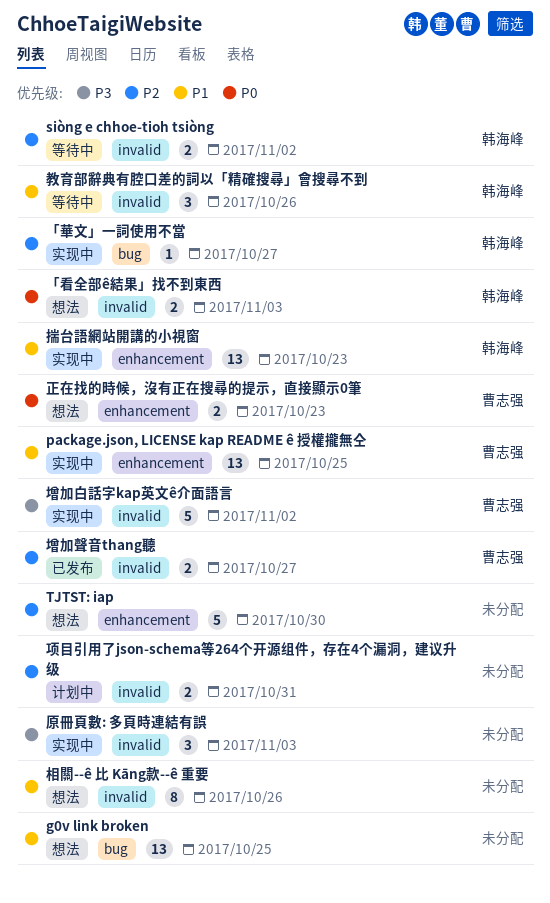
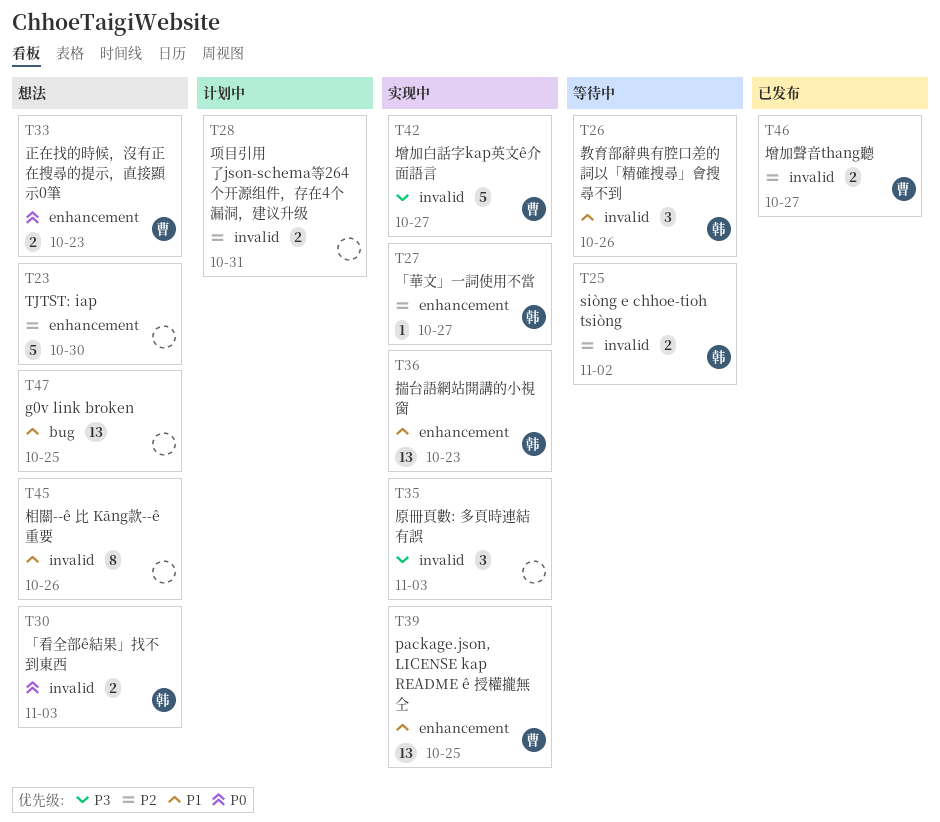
「華文」一詞使用不當, label: bug -> enhancement
增加白話字kap英文ê介面語言, due: Nov 2 -> Oct 27

